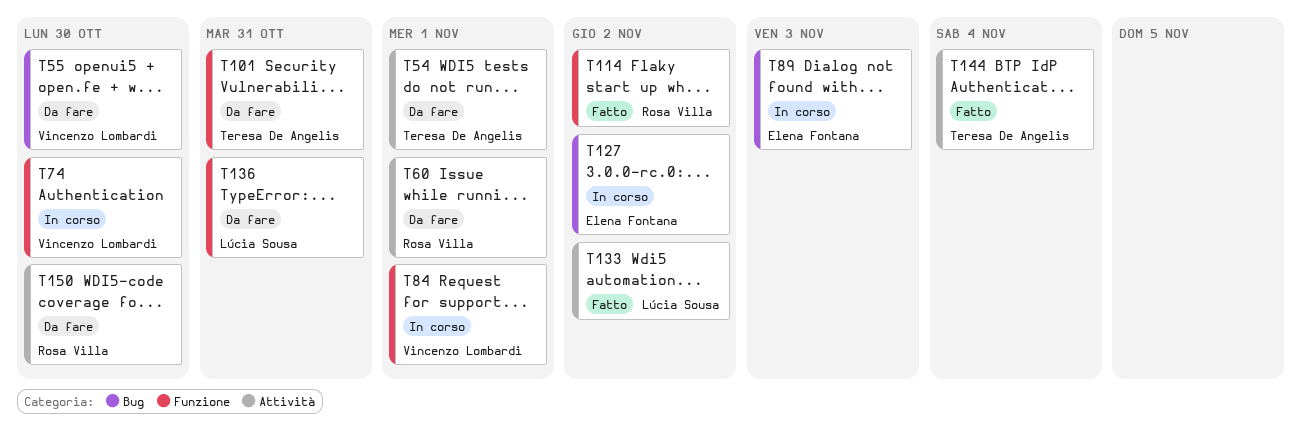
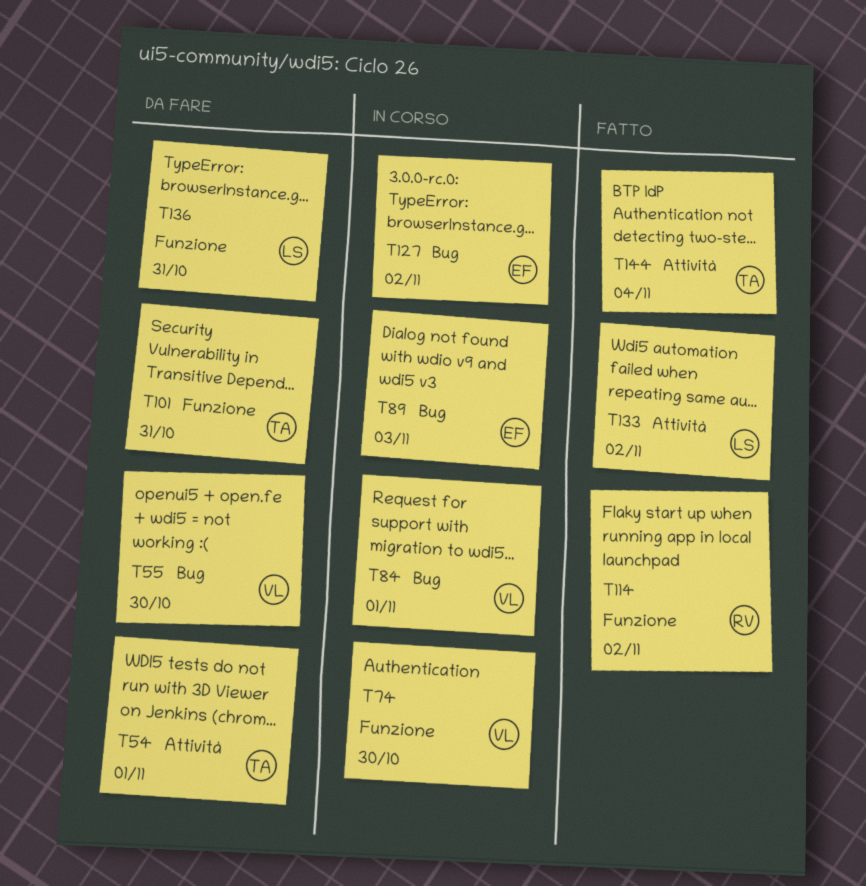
T60: present -> none
T84, label: Funzione -> Bug
T150: present -> none

